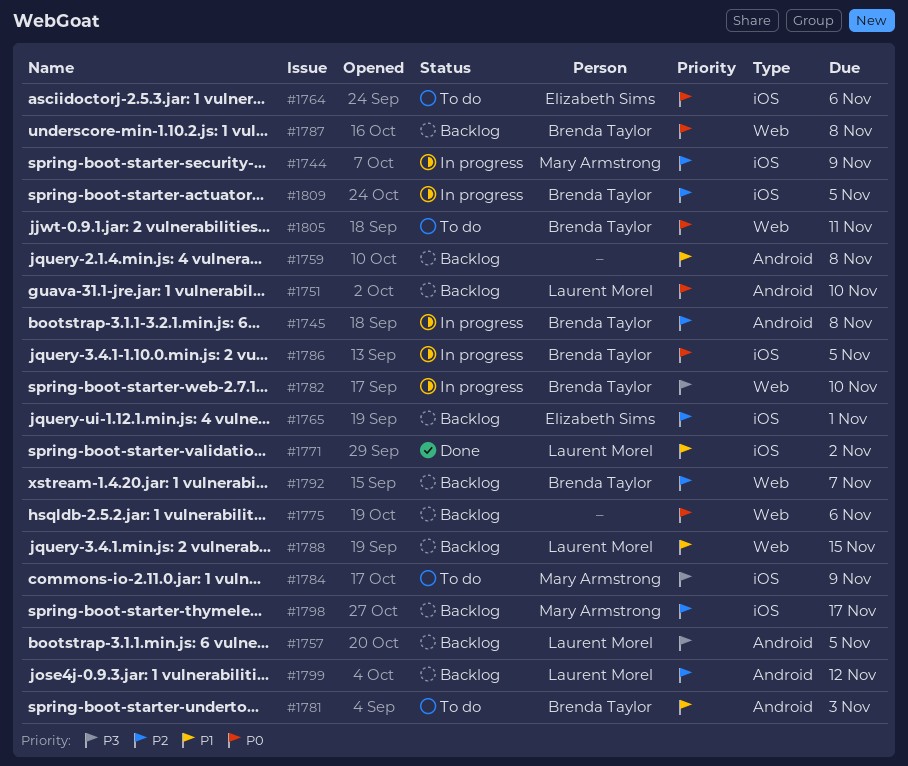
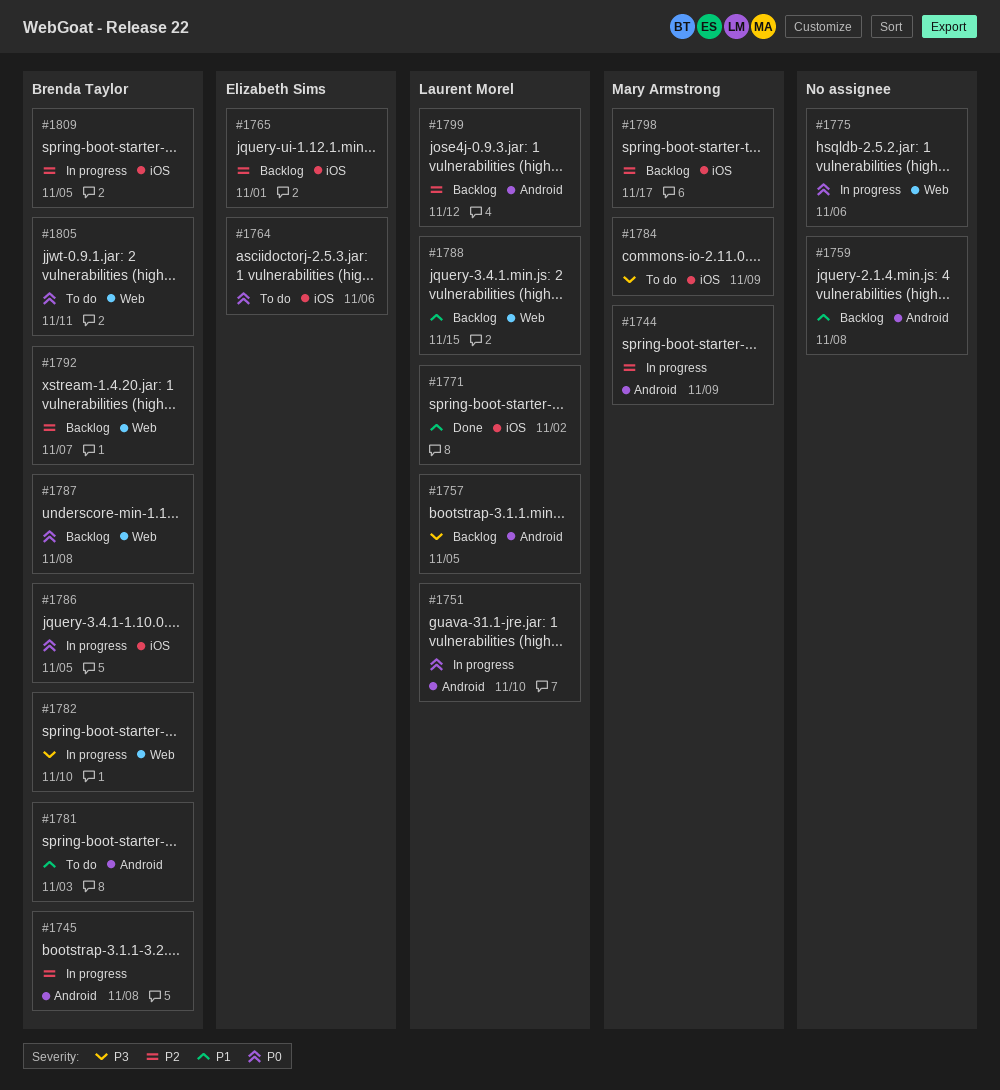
#1744, label: iOS -> Android
#1751, status: Backlog -> In progress
#1775, status: Backlog -> In progress

